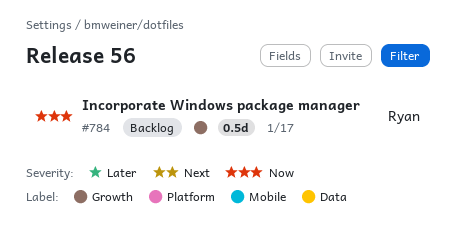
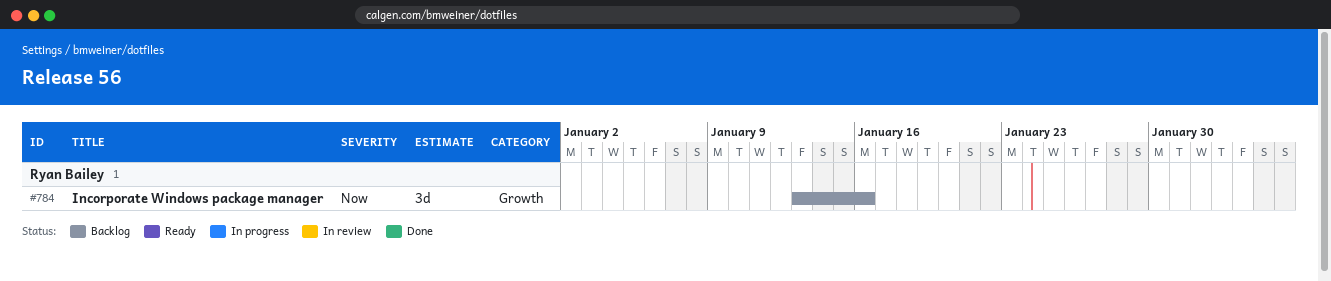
#784, estimate: 0.5d -> 3d
#784, due: Jan 17 -> Jan 16

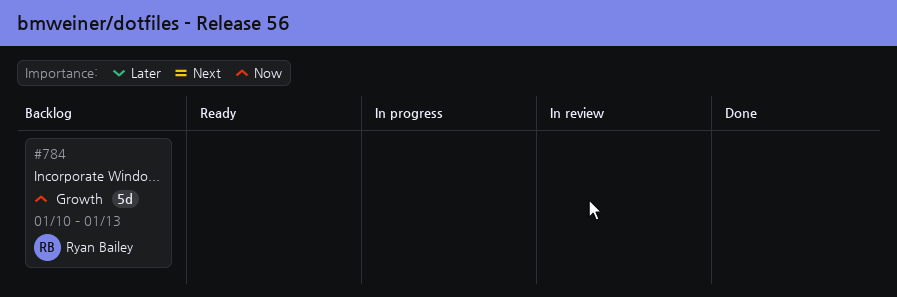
#784, estimate: 3d -> 5d
#784, start: Jan 13 -> Jan 10
#784, due: Jan 16 -> Jan 13

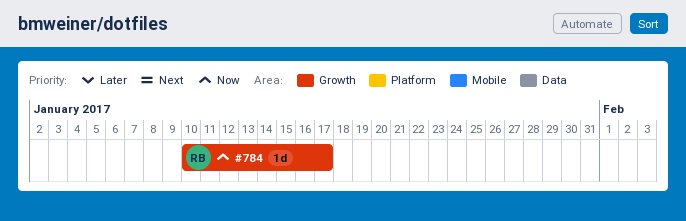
#784, estimate: 5d -> 1d
#784, due: Jan 13 -> Jan 17

